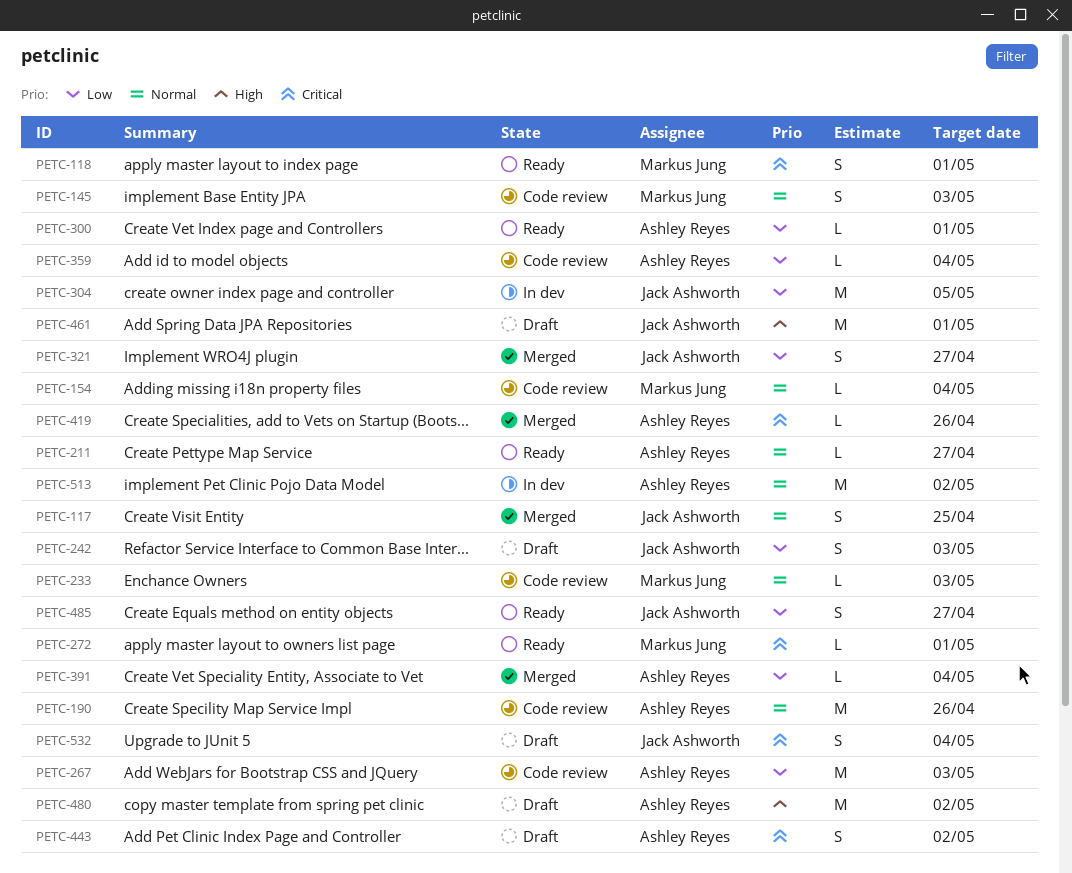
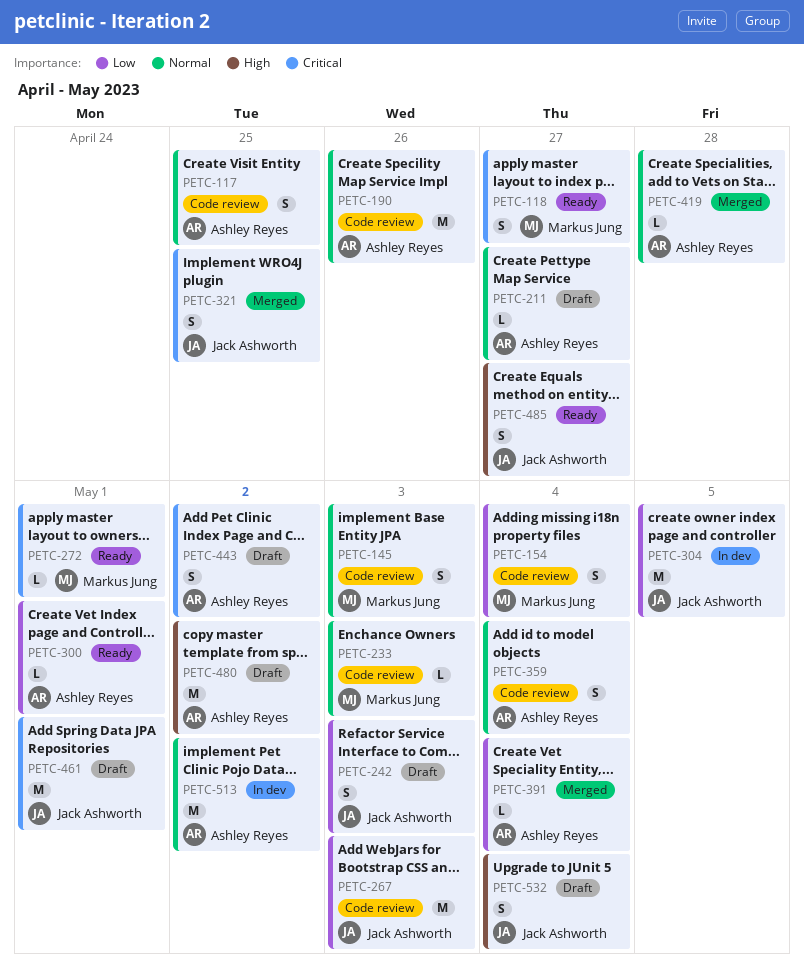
PETC-117, status: Merged -> Code review
PETC-117, owner: Jack Ashworth -> Ashley Reyes
PETC-118, due: May 1 -> Apr 27
PETC-154, priority: Normal -> Low
PETC-154, estimate: L -> S
PETC-211, status: Ready -> Draft
PETC-267, owner: Ashley Reyes -> Jack Ashworth
PETC-321, priority: Low -> Critical
PETC-321, due: Apr 27 -> Apr 25
PETC-359, priority: Low -> Normal
PETC-359, estimate: L -> S
PETC-419, priority: Critical -> Normal
PETC-419, due: Apr 26 -> Apr 28
PETC-461, priority: High -> Critical
PETC-485, priority: Low -> High
PETC-532, priority: Critical -> High

